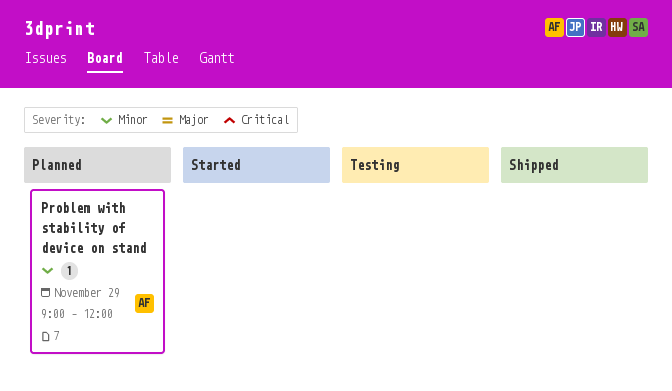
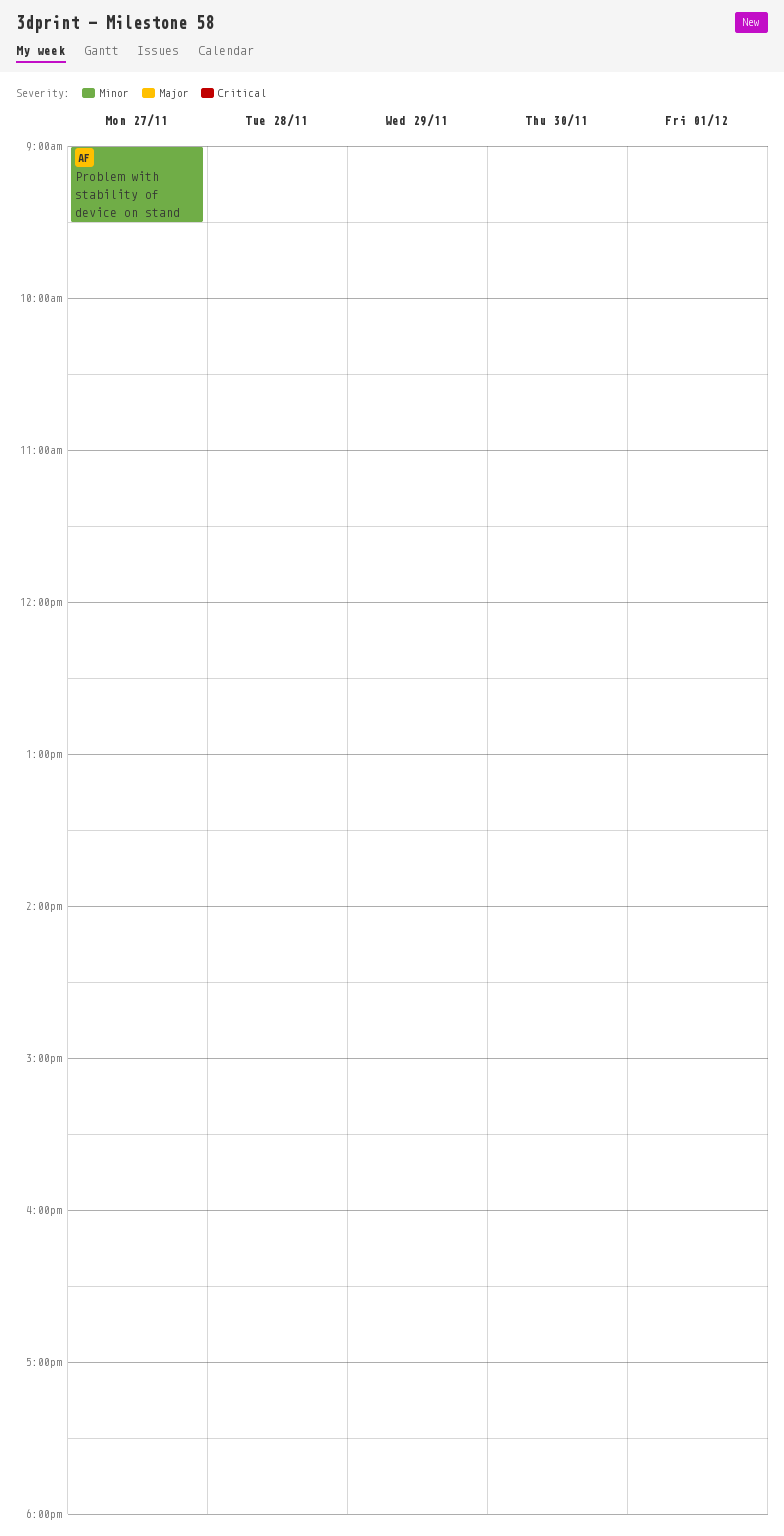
Problem with stability of device on stand, day: Nov 29 -> Nov 27
Problem with stability of device on stand, ends: 12:00 -> 09:30

